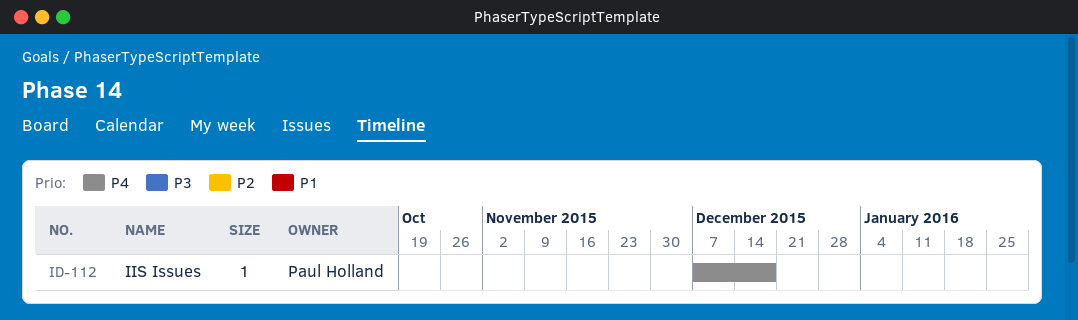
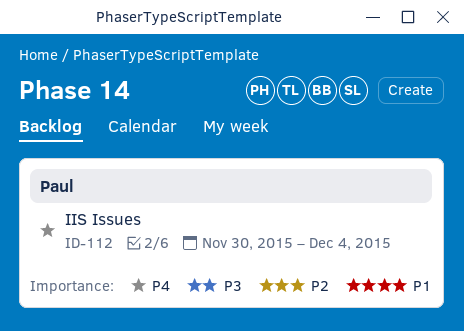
ID-112, start: Dec 7 -> Nov 30
ID-112, due: Dec 18 -> Dec 4

